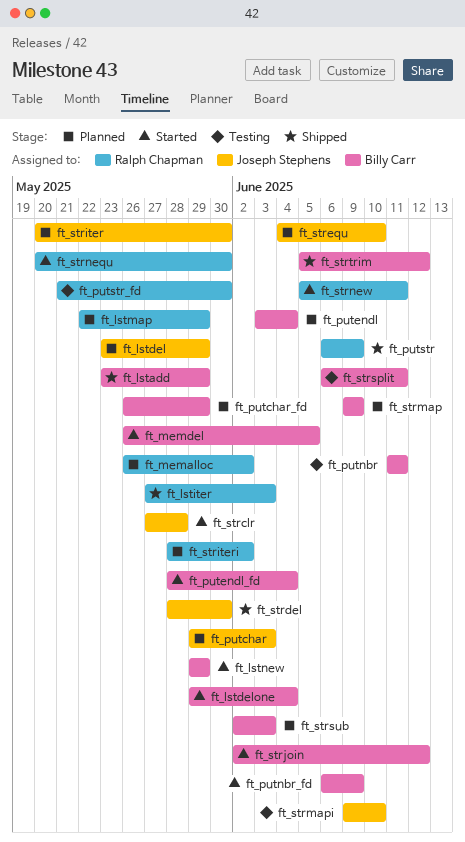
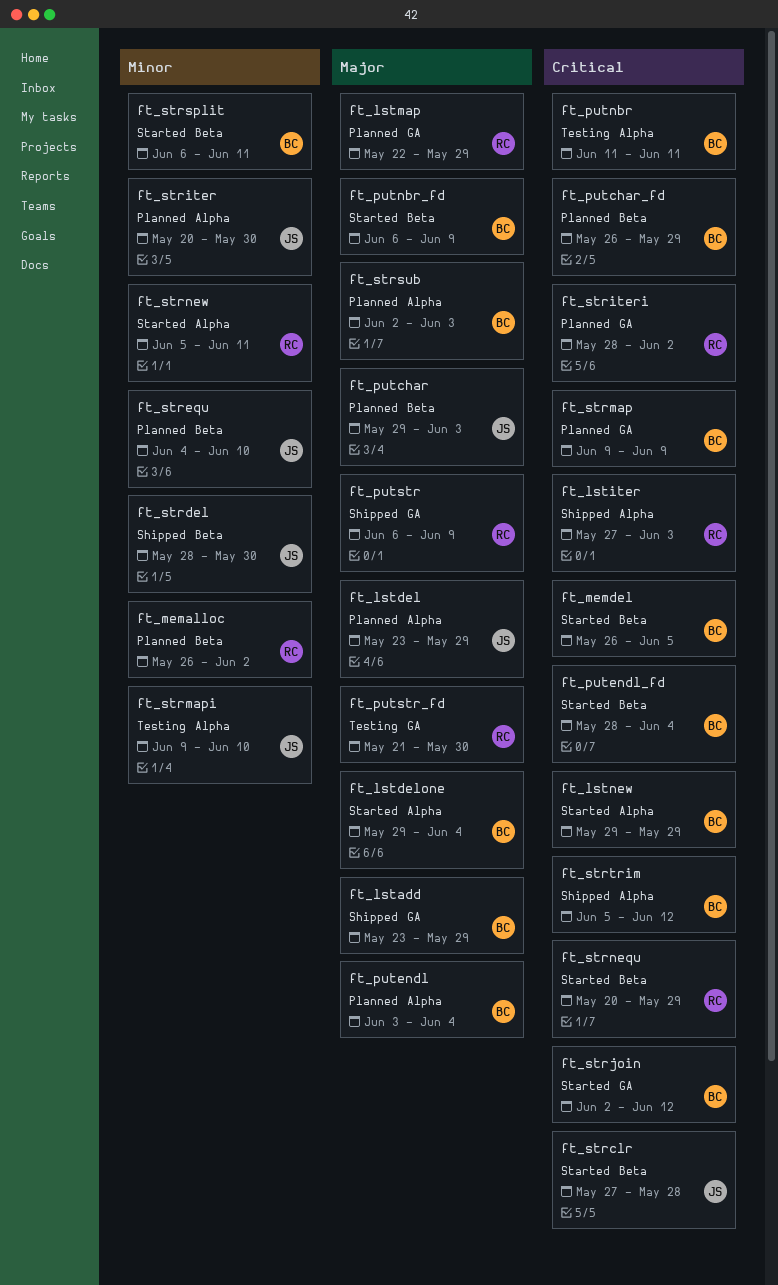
ft_strnequ, due: May 30 -> May 29
ft_strsplit, status: Testing -> Started

